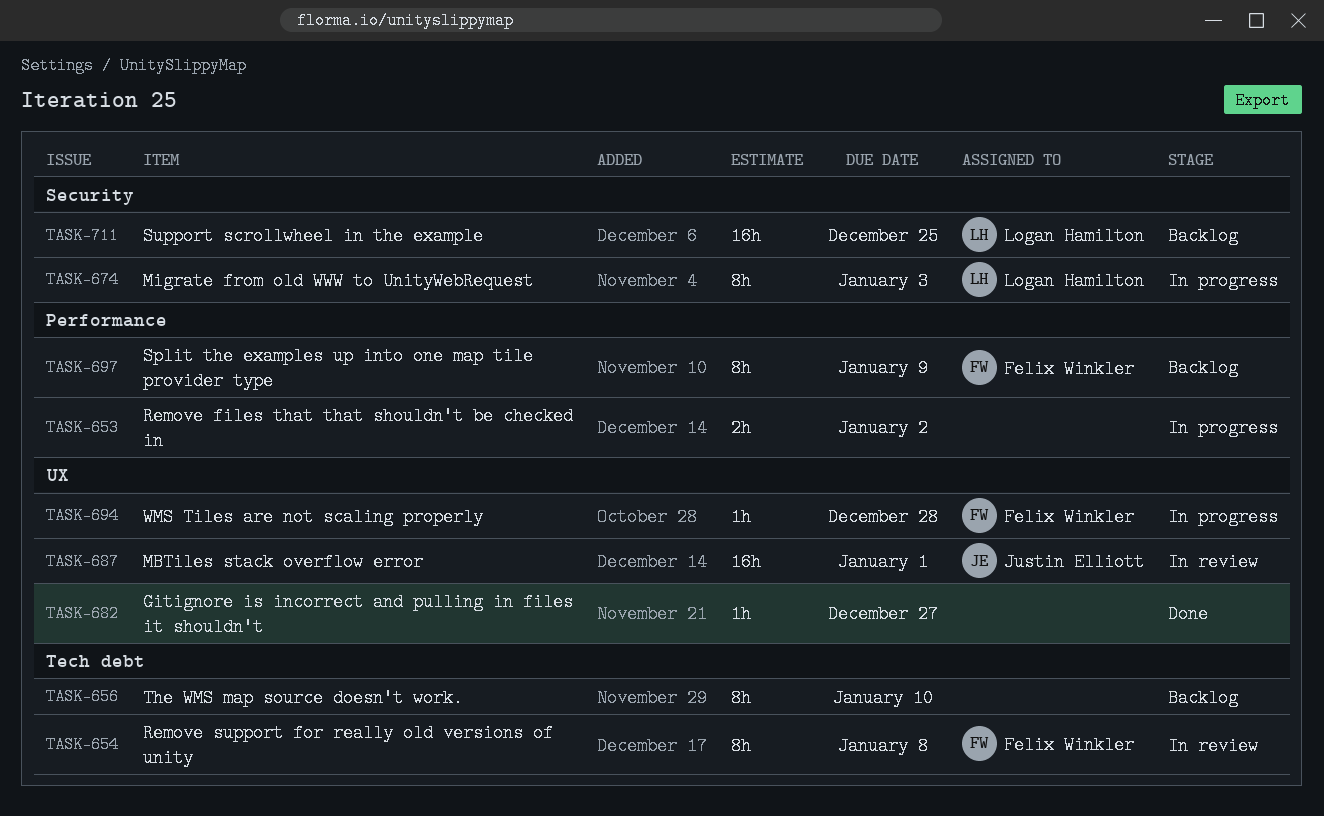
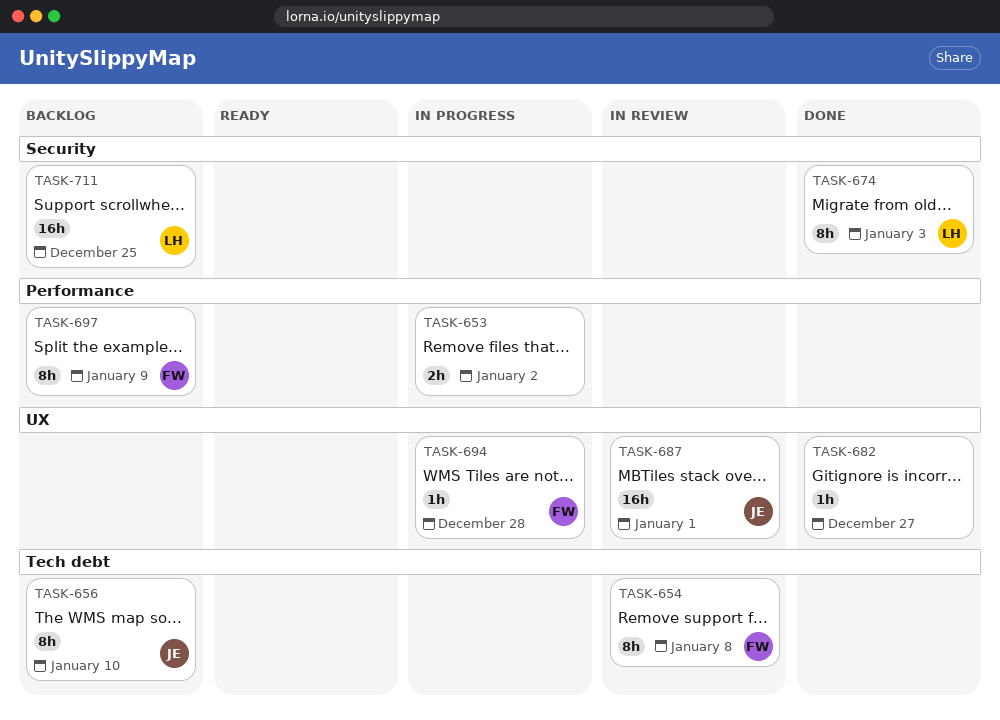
TASK-656, owner: none -> Justin Elliott
TASK-674, status: In progress -> Done

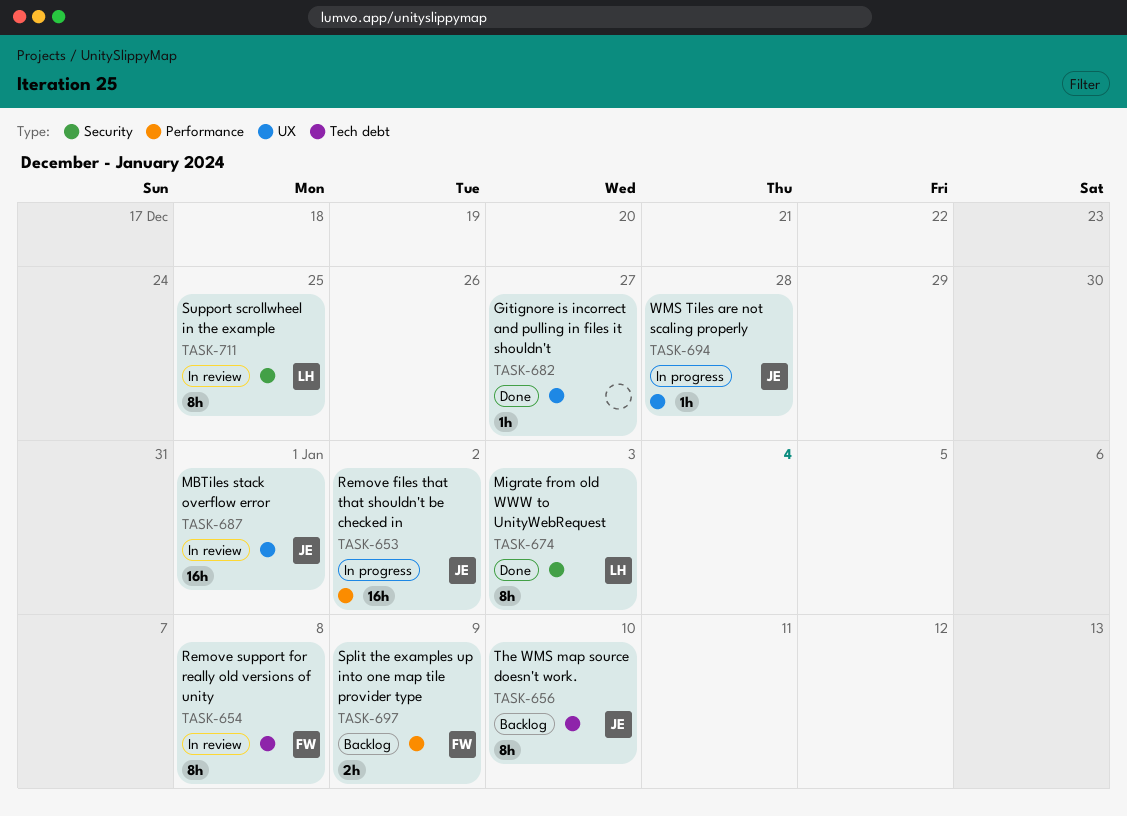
TASK-653, owner: none -> JE
TASK-653, estimate: 2h -> 16h
TASK-694, owner: FW -> JE
TASK-697, estimate: 8h -> 2h
TASK-711, status: Backlog -> In review
TASK-711, estimate: 16h -> 8h

